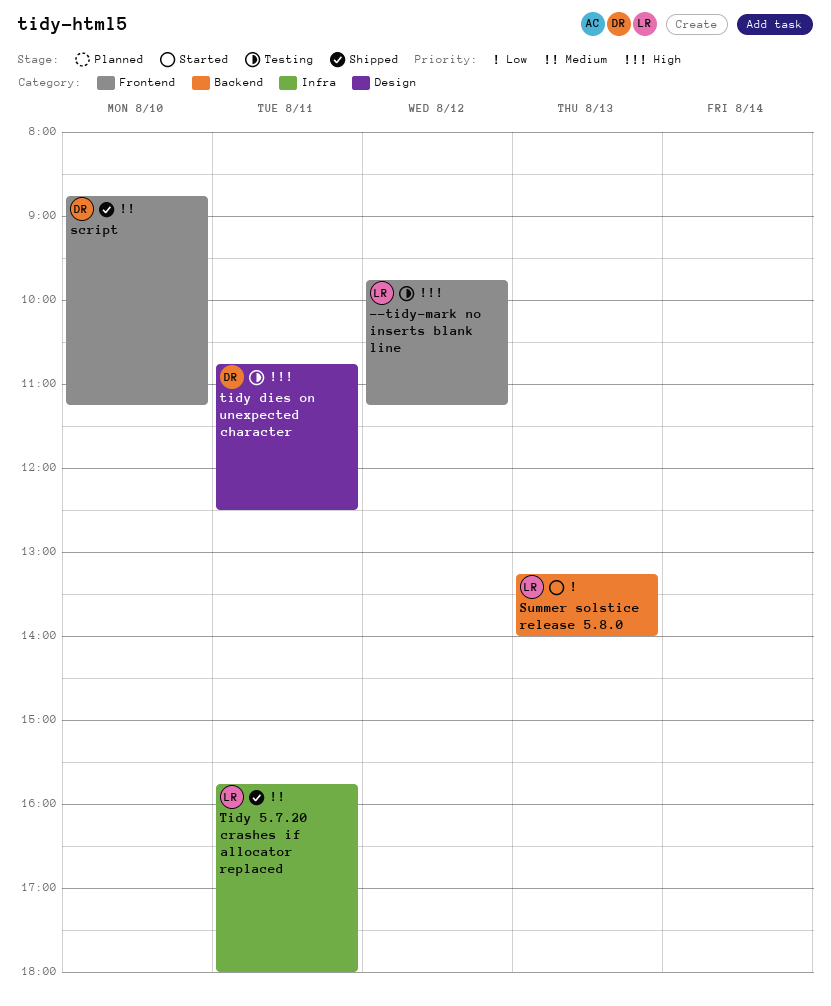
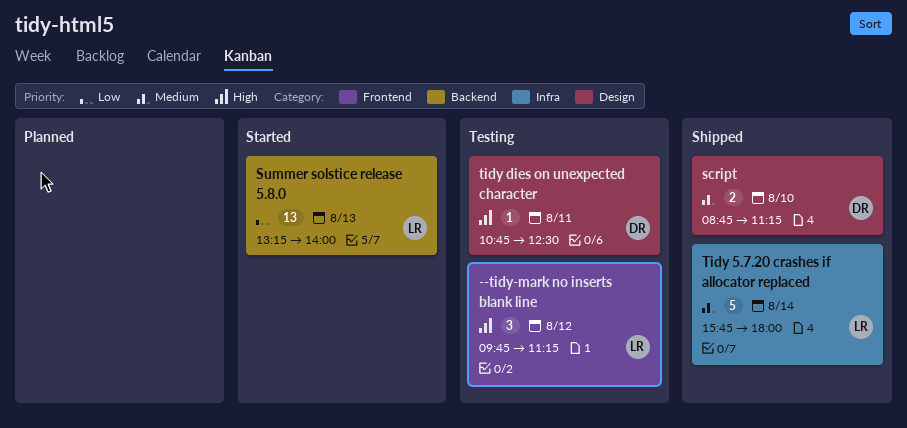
script, label: Frontend -> Design
Tidy 5.7.20 crashes if allocator replaced, day: Aug 11 -> Aug 14

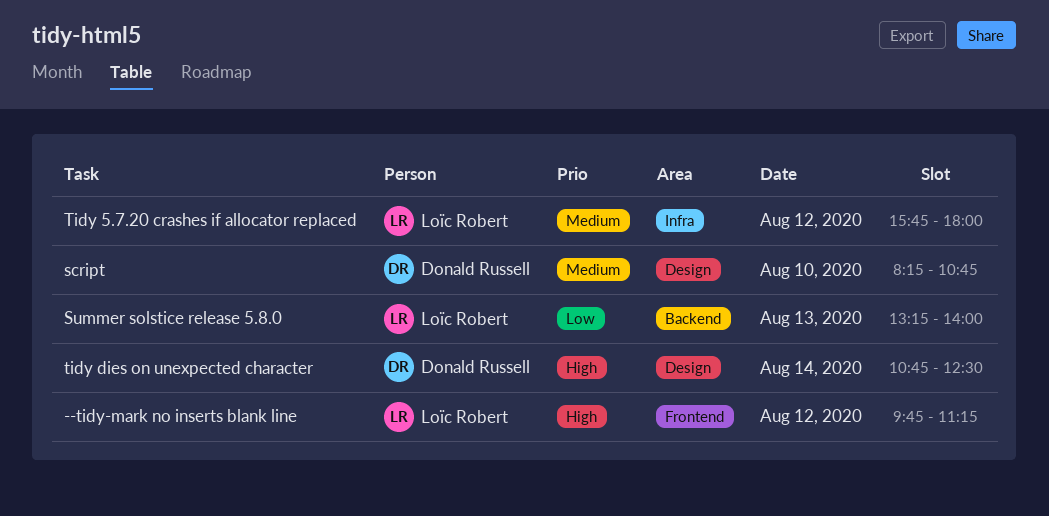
script, begins: 08:45 -> 08:15
script, ends: 11:15 -> 10:45
Tidy 5.7.20 crashes if allocator replaced, day: Aug 14 -> Aug 12
tidy dies on unexpected character, day: Aug 11 -> Aug 14

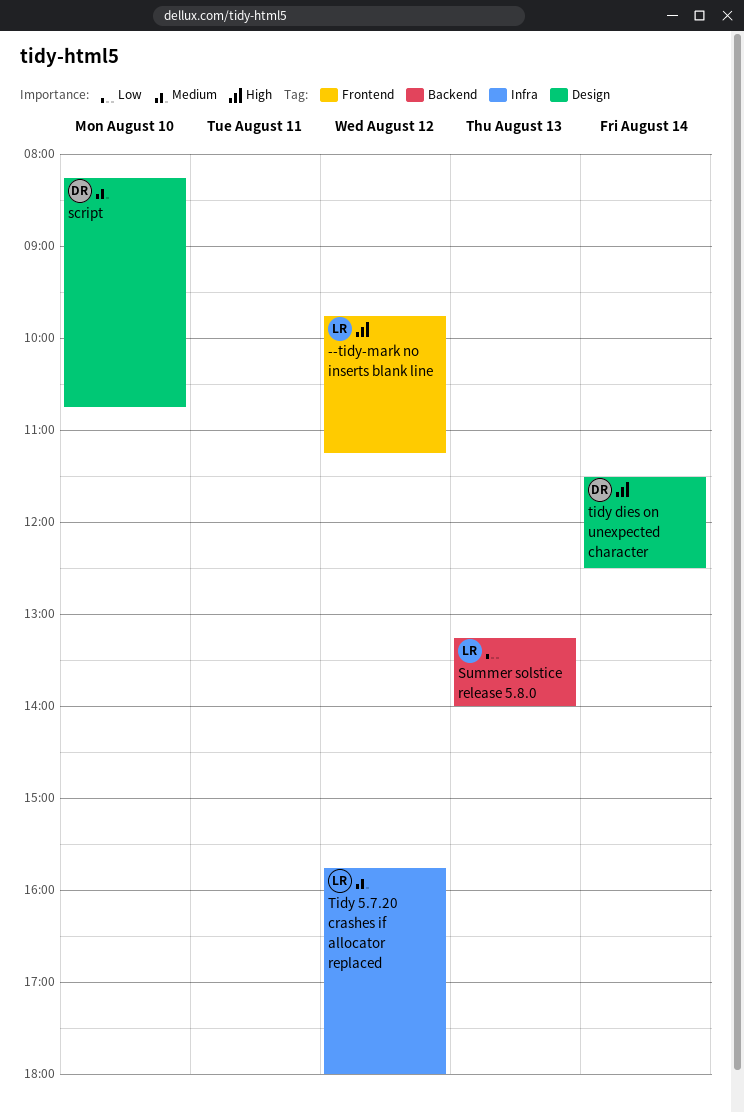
tidy dies on unexpected character, begins: 10:45 -> 11:30

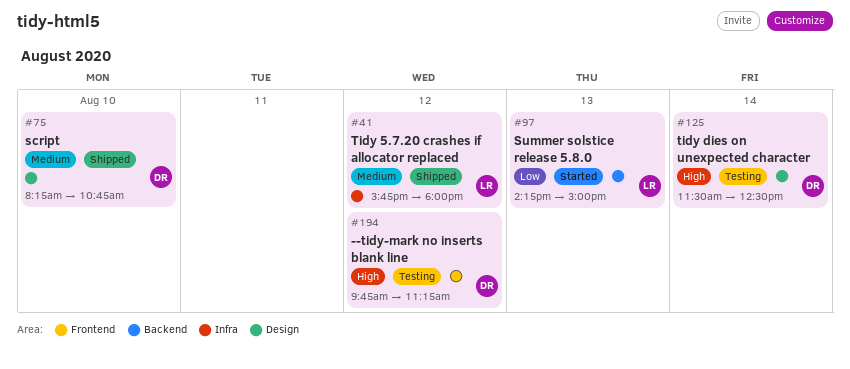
--tidy-mark no inserts blank line, owner: LR -> DR
Summer solstice release 5.8.0, begins: 13:15 -> 14:15
Summer solstice release 5.8.0, ends: 14:00 -> 15:00

